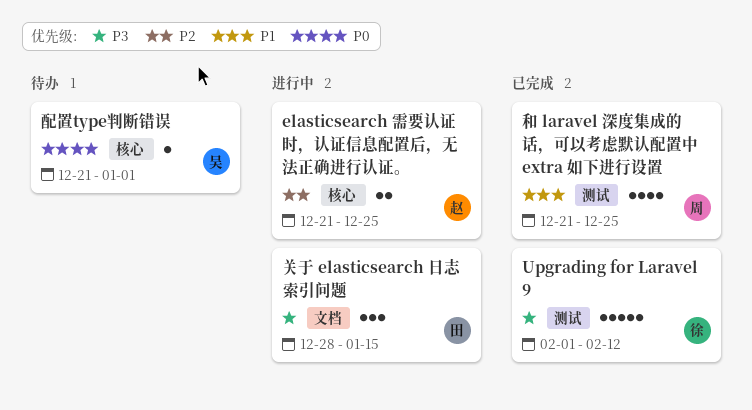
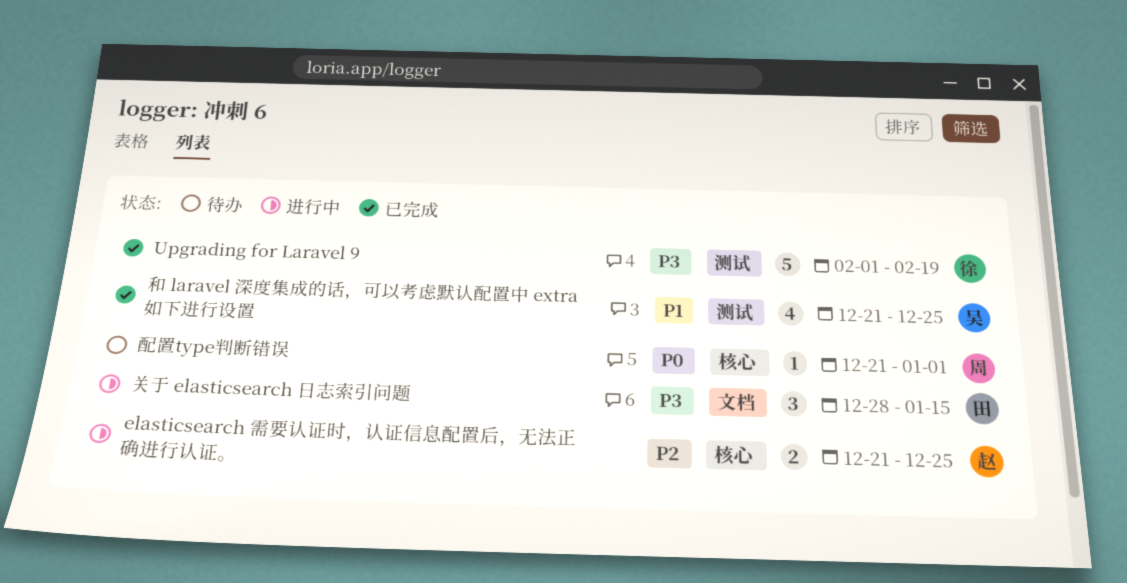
Upgrading for Laravel 9, due: Feb 12 -> Feb 19
和 laravel 深度集成的话，可以考虑默认配置中 extra 如下进行设置, owner: 周 -> 吴
配置type判断错误, owner: 吴 -> 周

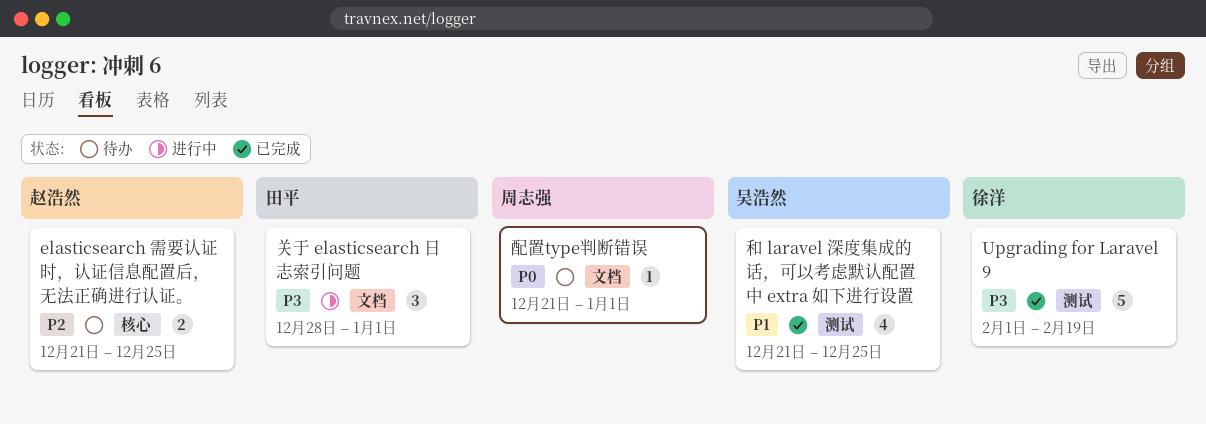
elasticsearch 需要认证时，认证信息配置后，无法正确进行认证。, status: 进行中 -> 待办
关于 elasticsearch 日志索引问题, due: Jan 15 -> Jan 1
配置type判断错误, label: 核心 -> 文档

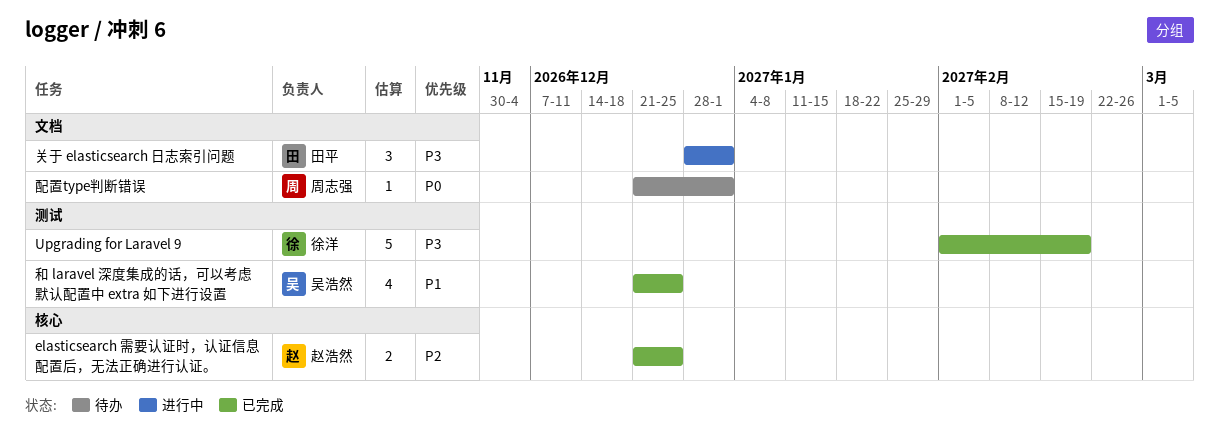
elasticsearch 需要认证时，认证信息配置后，无法正确进行认证。, status: 待办 -> 已完成

